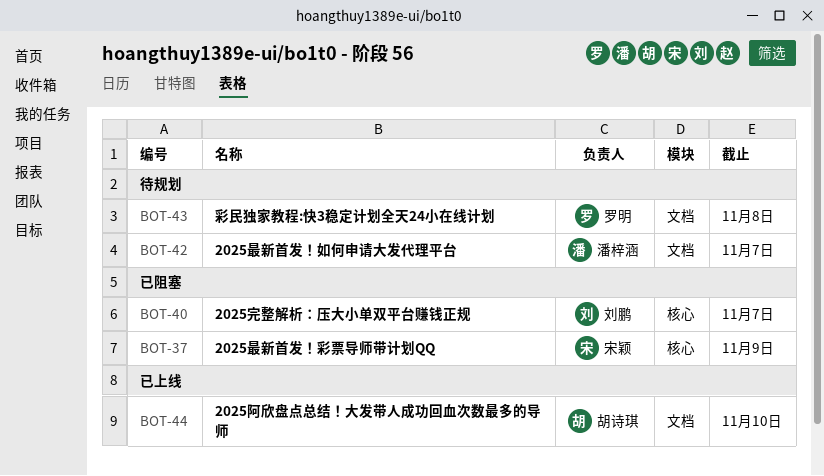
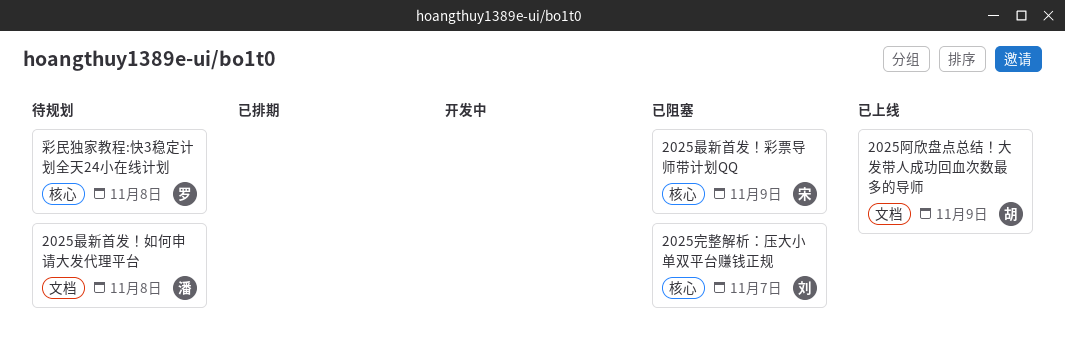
2025最新首发！如何申请大发代理平台, due: Nov 7 -> Nov 8
2025阿欣盘点总结！大发带人成功回血次数最多的导师, due: Nov 10 -> Nov 9
彩民独家教程:快3稳定计划全天24小在线计划, label: 文档 -> 核心

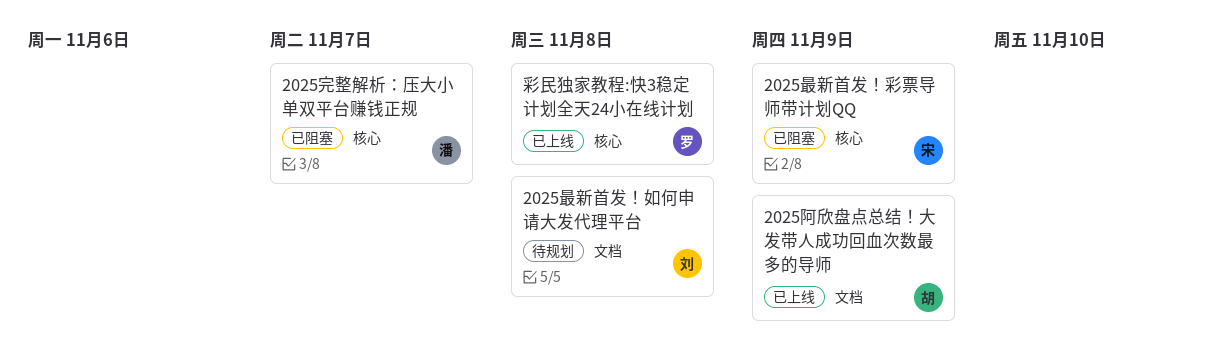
2025完整解析：压大小单双平台赚钱正规, owner: 刘 -> 潘
2025最新首发！如何申请大发代理平台, owner: 潘 -> 刘
彩民独家教程:快3稳定计划全天24小在线计划, status: 待规划 -> 已上线

